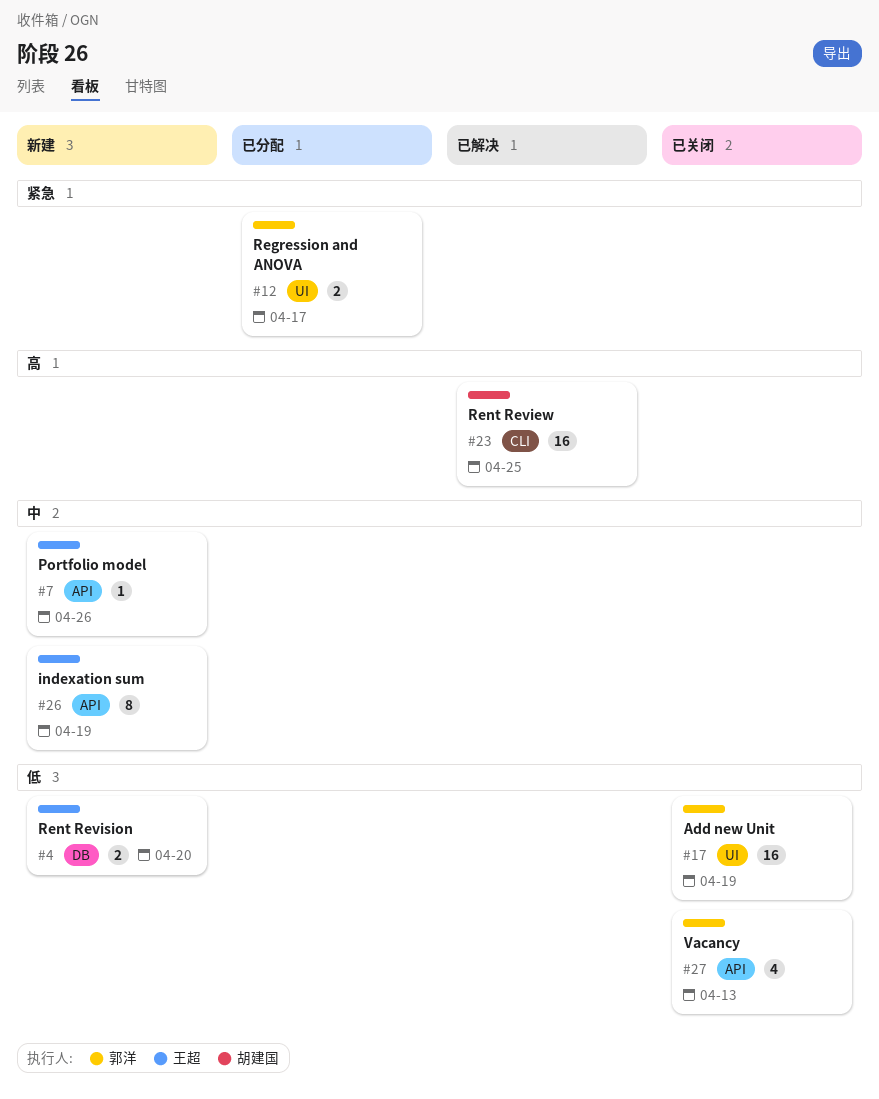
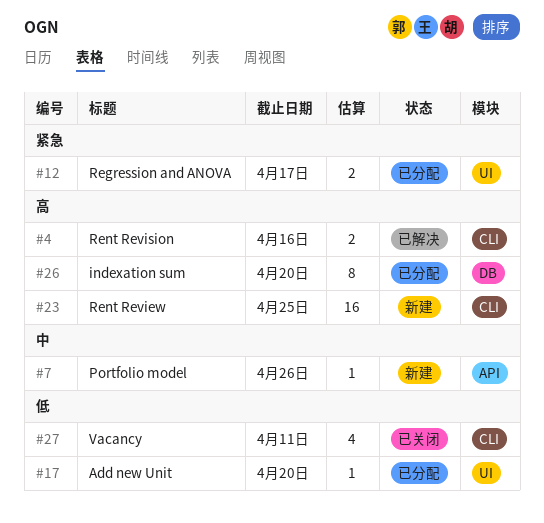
#4, status: 新建 -> 已解决
#4, priority: 低 -> 高
#4, label: DB -> CLI
#4, due: Apr 20 -> Apr 16
#17, status: 已关闭 -> 已分配
#17, estimate: 16 -> 1
#17, due: Apr 19 -> Apr 20
#23, status: 已解决 -> 新建
#26, status: 新建 -> 已分配
#26, priority: 中 -> 高
#26, label: API -> DB
#26, due: Apr 19 -> Apr 20
#27, label: API -> CLI
#27, due: Apr 13 -> Apr 11

